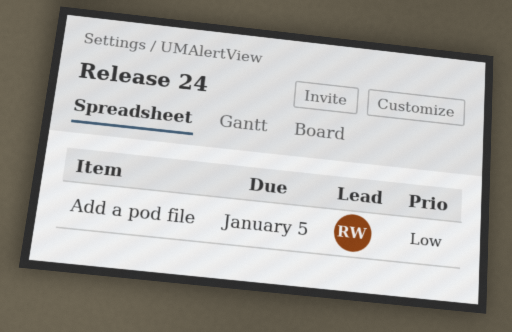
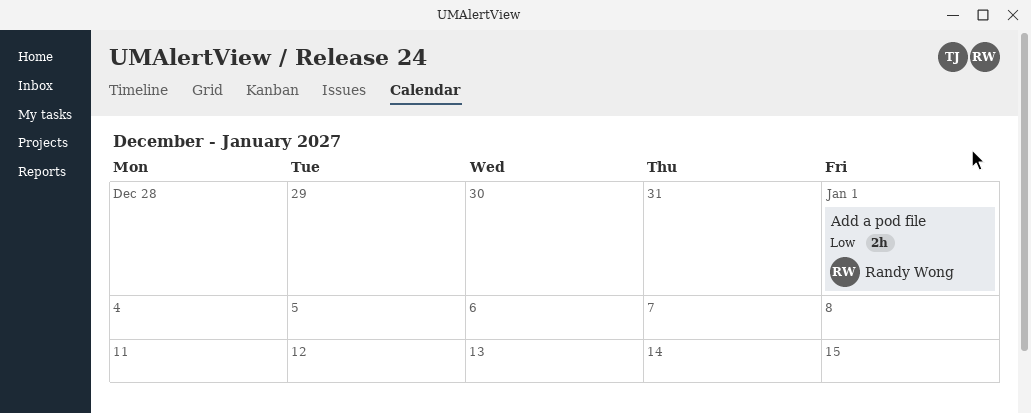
Add a pod file, due: Jan 5 -> Jan 1

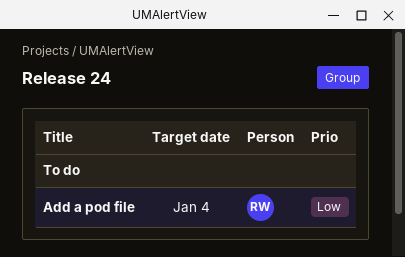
Add a pod file, due: Jan 1 -> Jan 4

